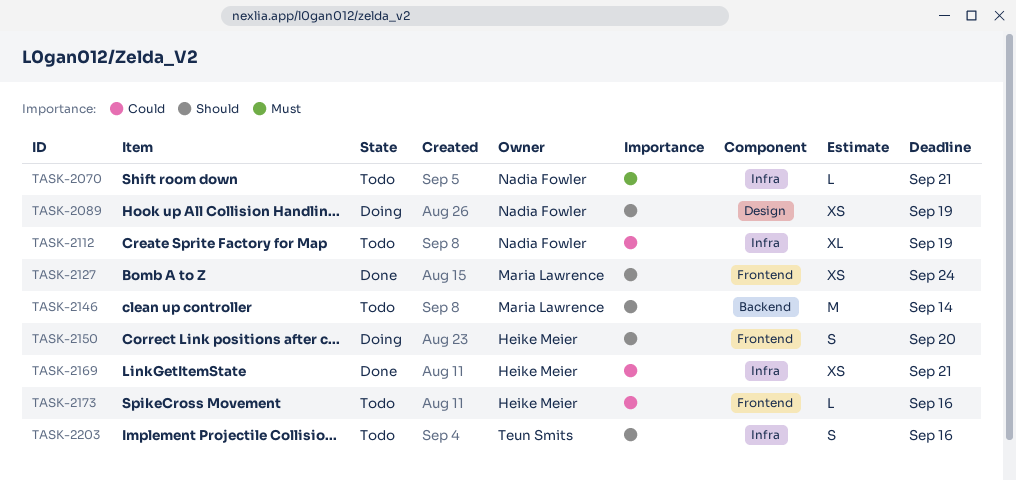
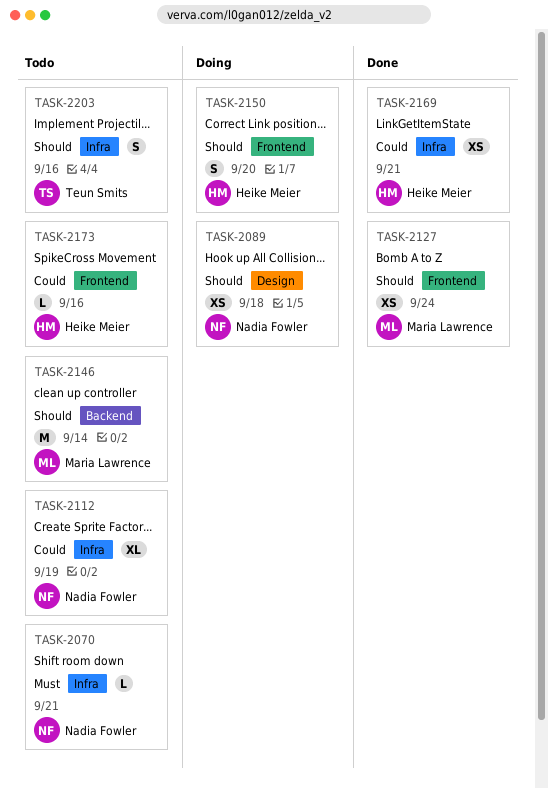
TASK-2089, due: Sep 19 -> Sep 18

